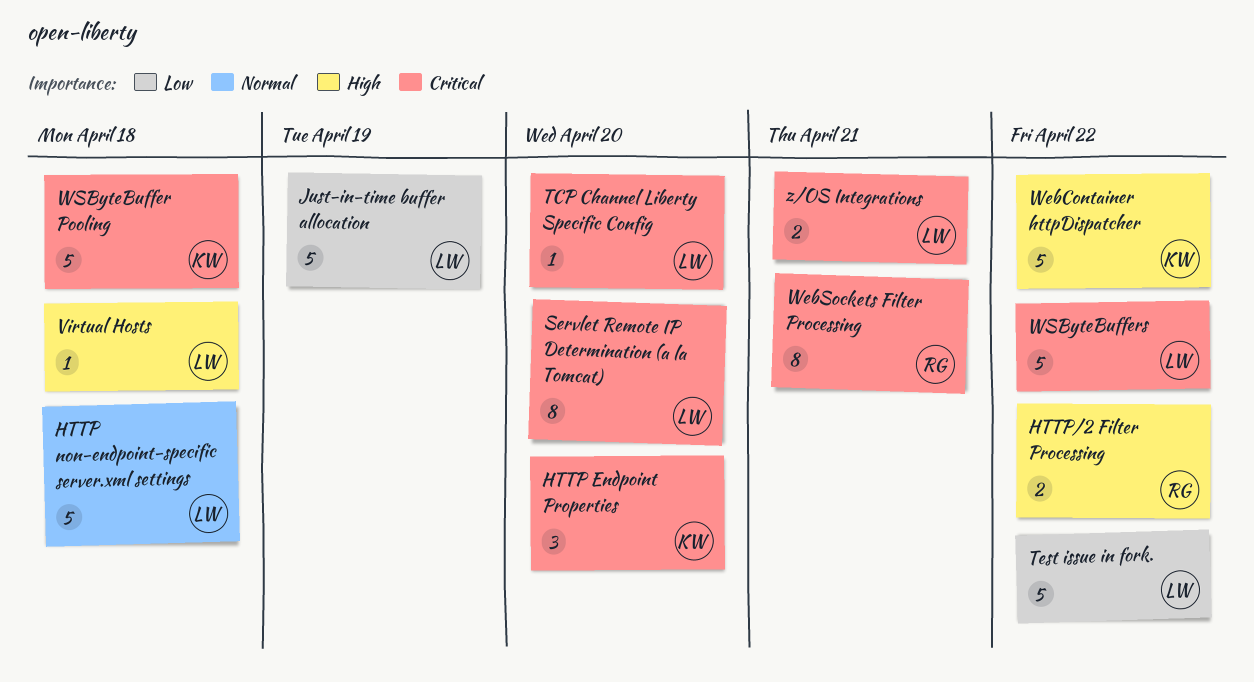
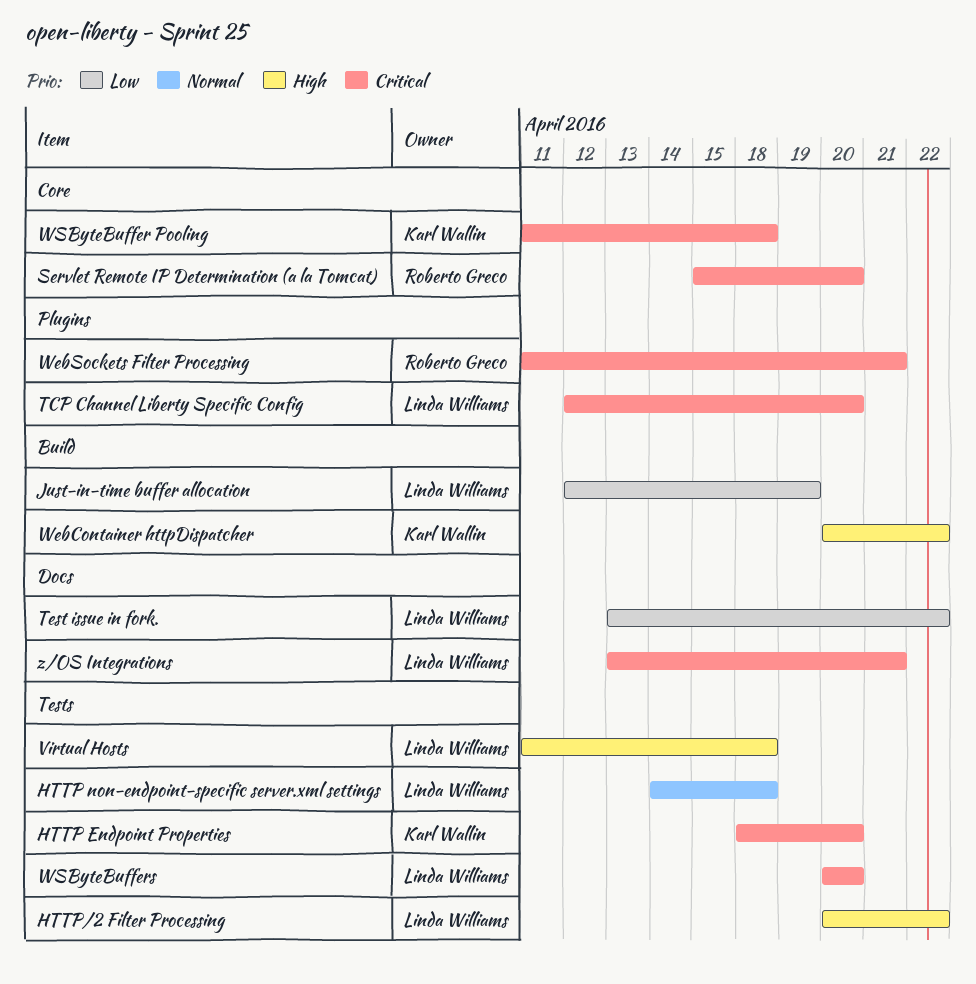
HTTP/2 Filter Processing, owner: Roberto Greco -> Linda Williams
Servlet Remote IP Determination (a la Tomcat), owner: Linda Williams -> Roberto Greco
WSByteBuffers, due: Apr 22 -> Apr 20

